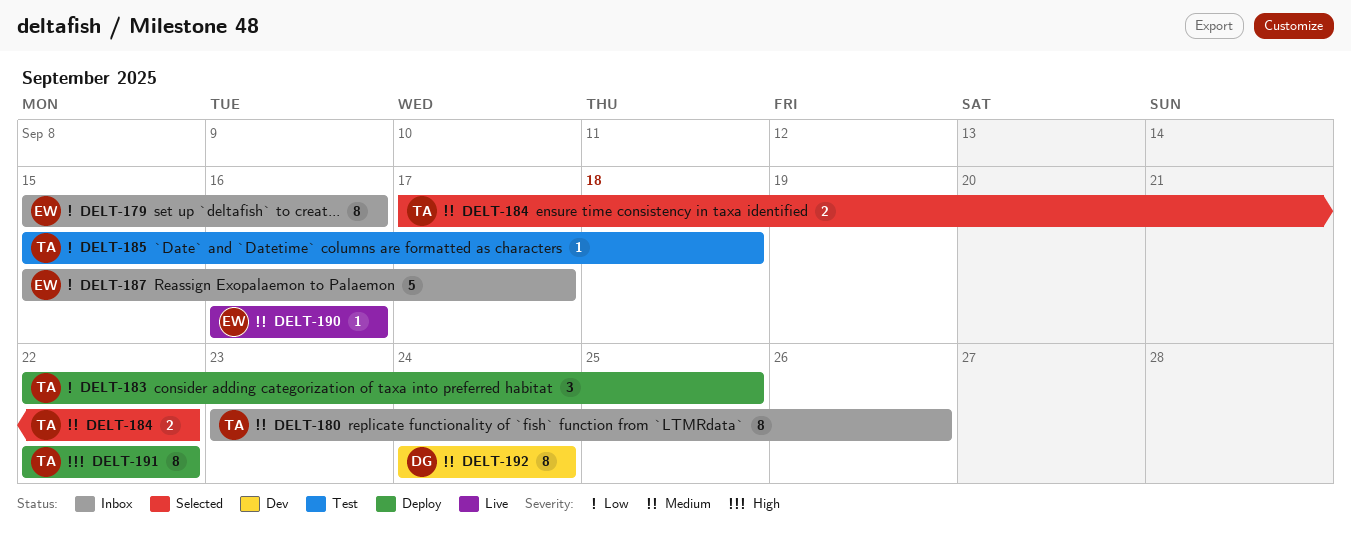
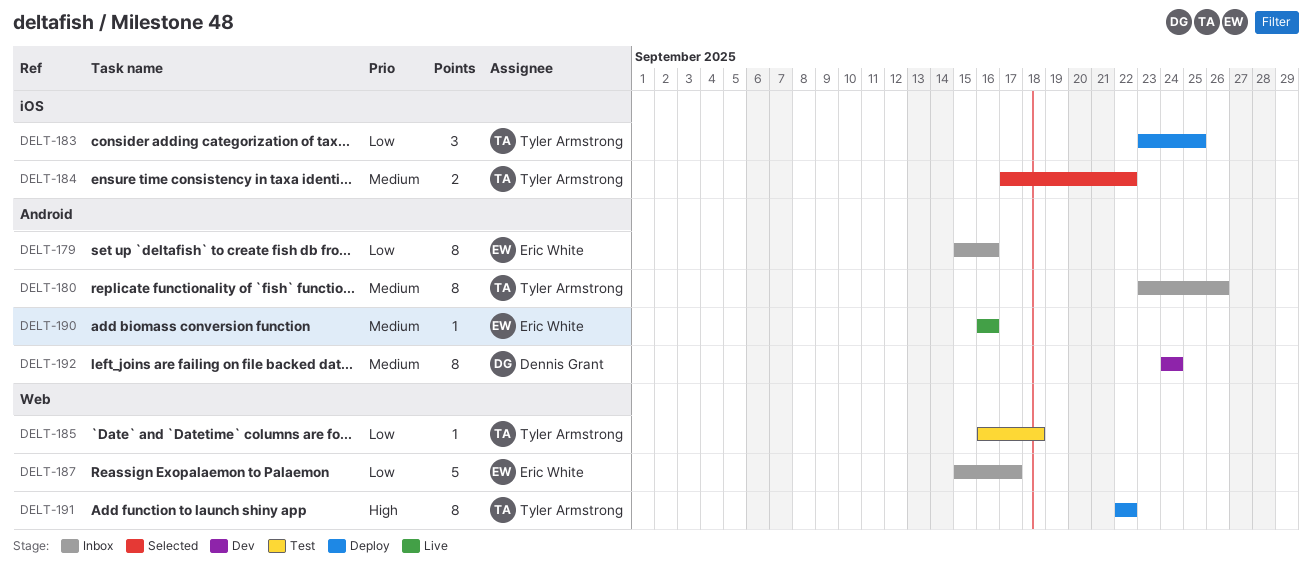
DELT-183, start: Sep 22 -> Sep 23
DELT-185, start: Sep 15 -> Sep 16

